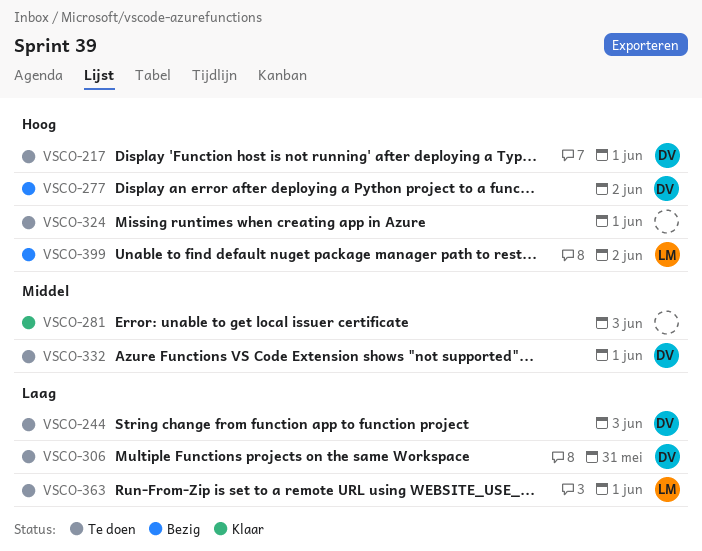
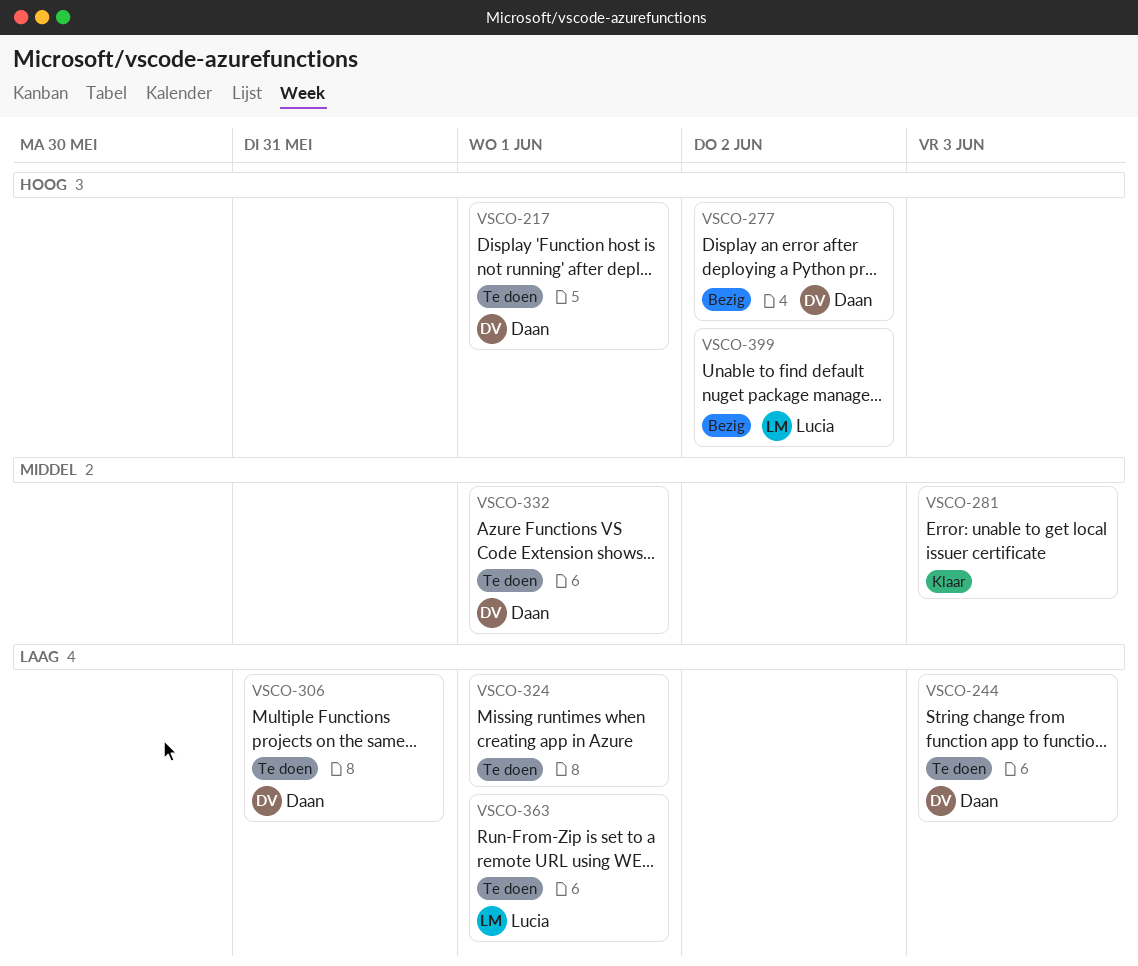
VSCO-324, priority: Hoog -> Laag

